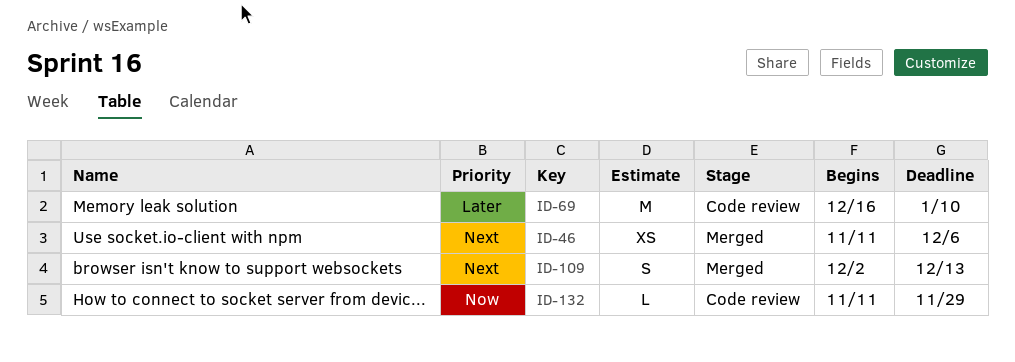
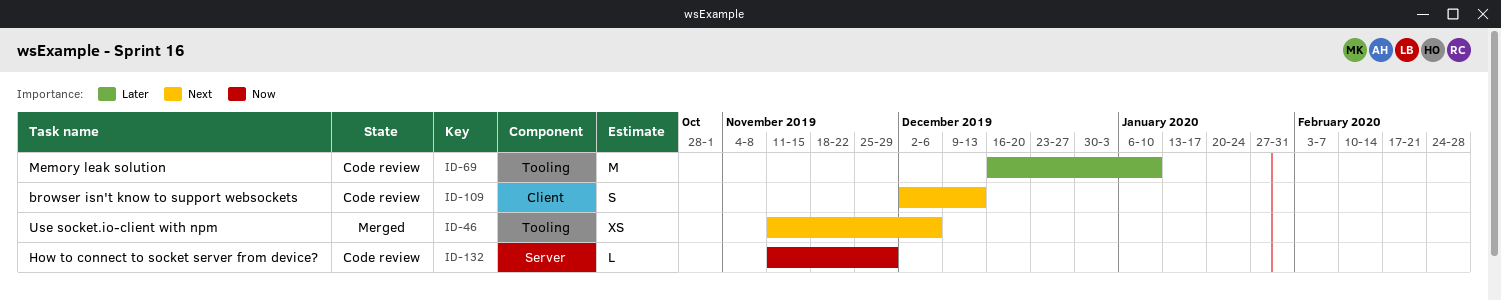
ID-109, status: Merged -> Code review

